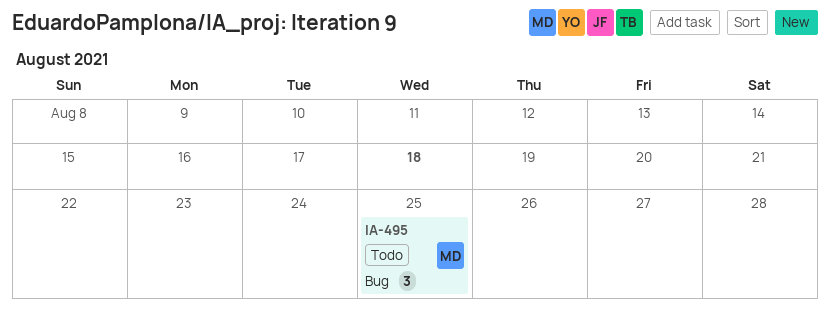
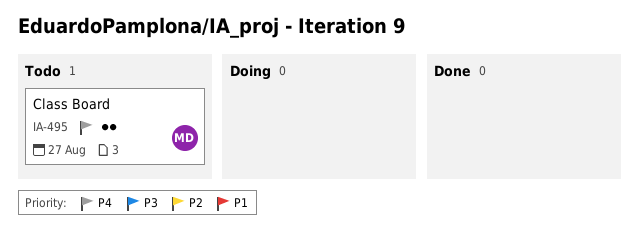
IA-495, estimate: 3 -> 2
IA-495, due: Aug 25 -> Aug 27

